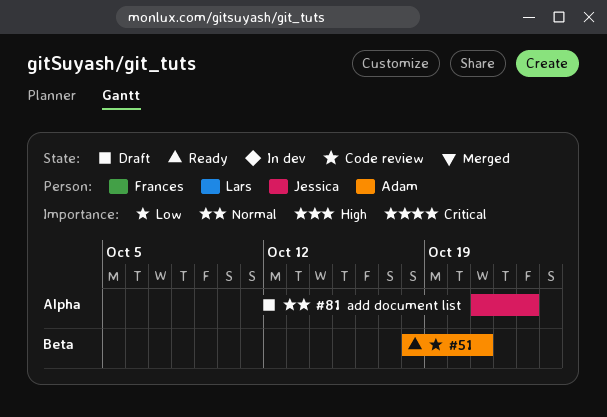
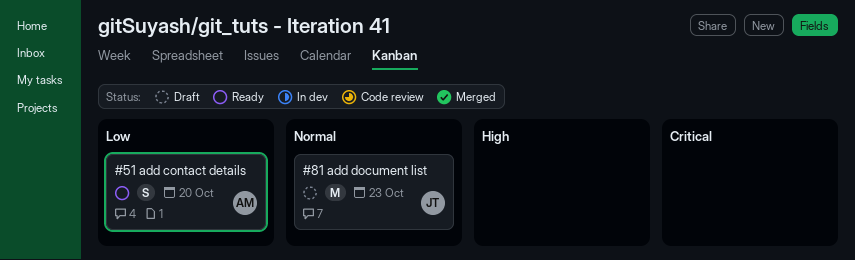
#51, due: Oct 21 -> Oct 20

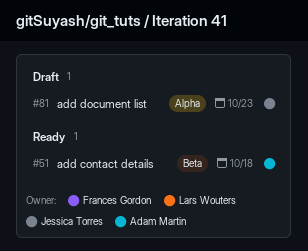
#51, due: Oct 20 -> Oct 18

